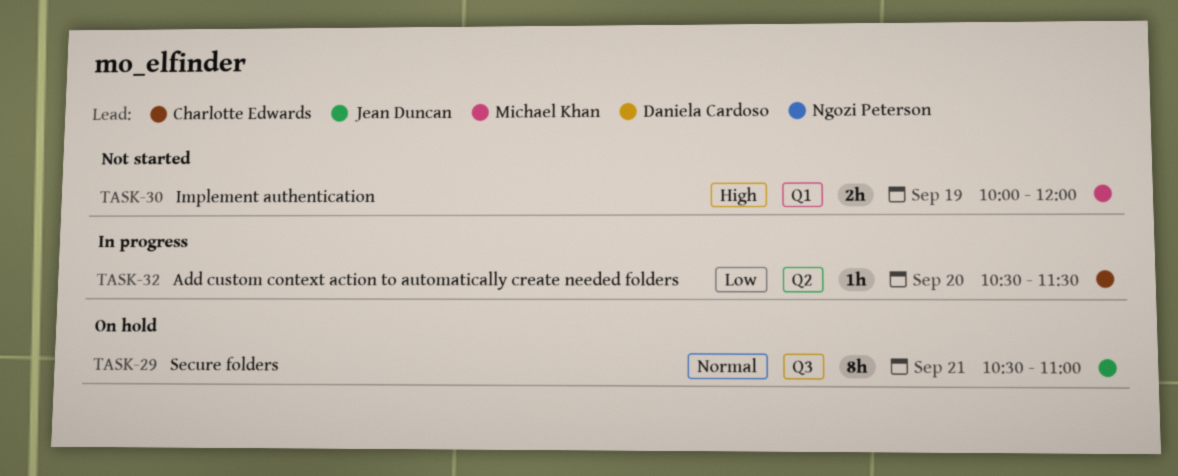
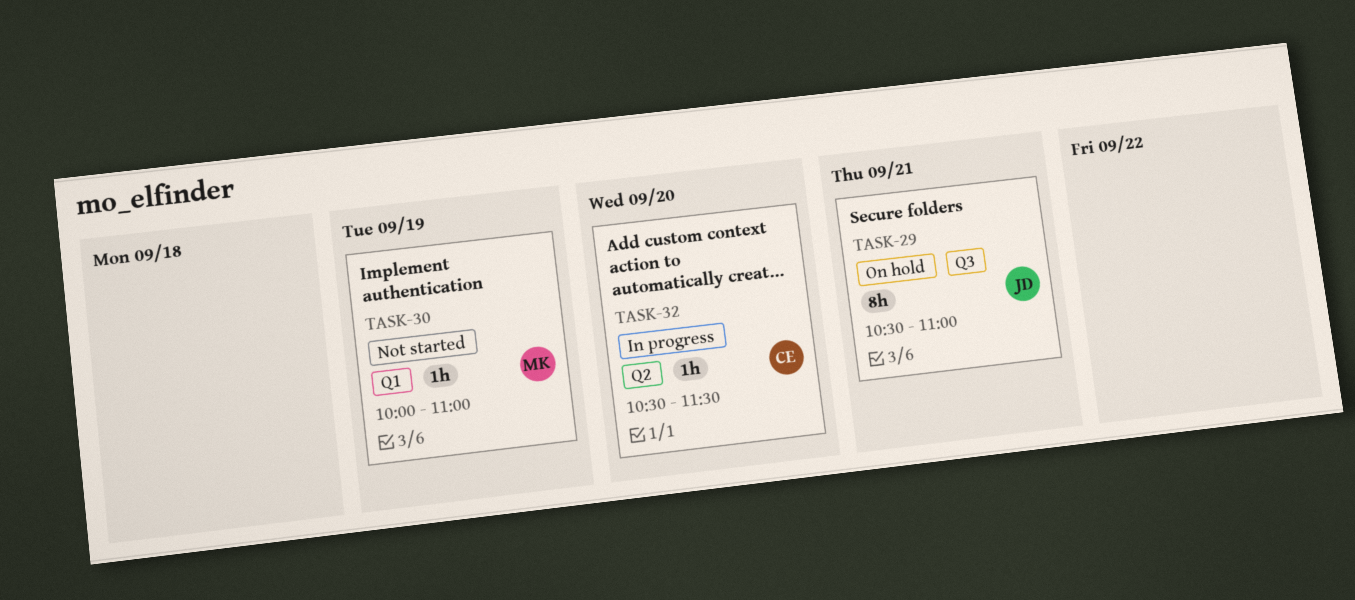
TASK-30, estimate: 2h -> 1h
TASK-30, ends: 12:00 -> 11:00

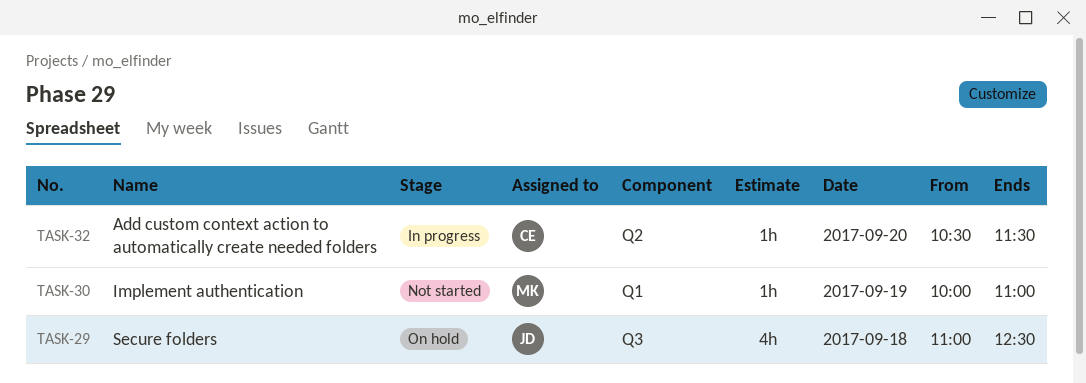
TASK-29, estimate: 8h -> 4h
TASK-29, day: Sep 21 -> Sep 18
TASK-29, begins: 10:30 -> 11:00
TASK-29, ends: 11:00 -> 12:30

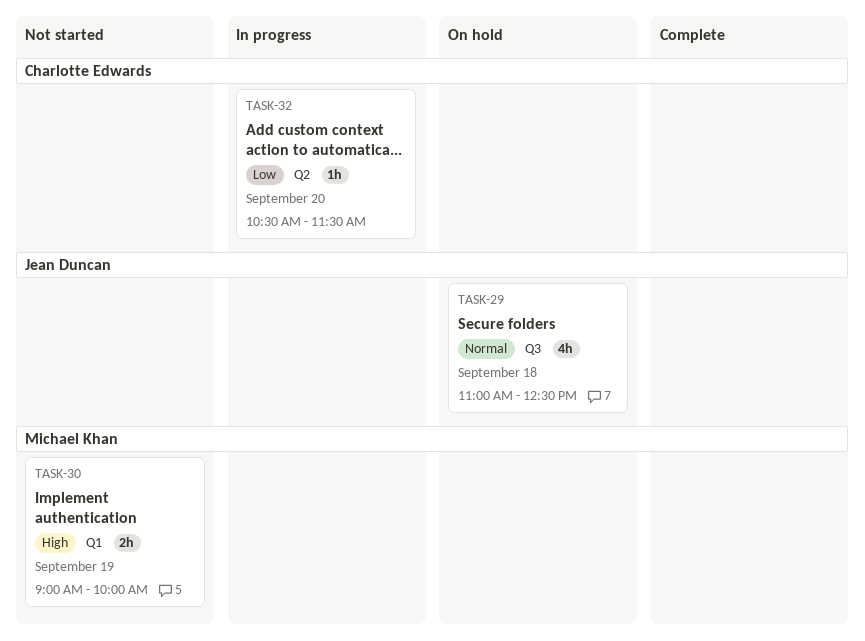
TASK-30, estimate: 1h -> 2h
TASK-30, begins: 10:00 -> 09:00
TASK-30, ends: 11:00 -> 10:00

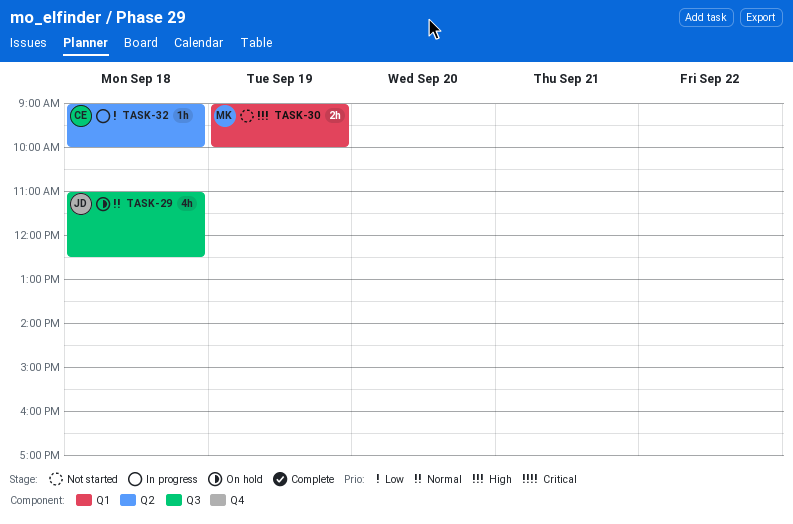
TASK-32, day: Sep 20 -> Sep 18
TASK-32, begins: 10:30 -> 09:00
TASK-32, ends: 11:30 -> 10:00

